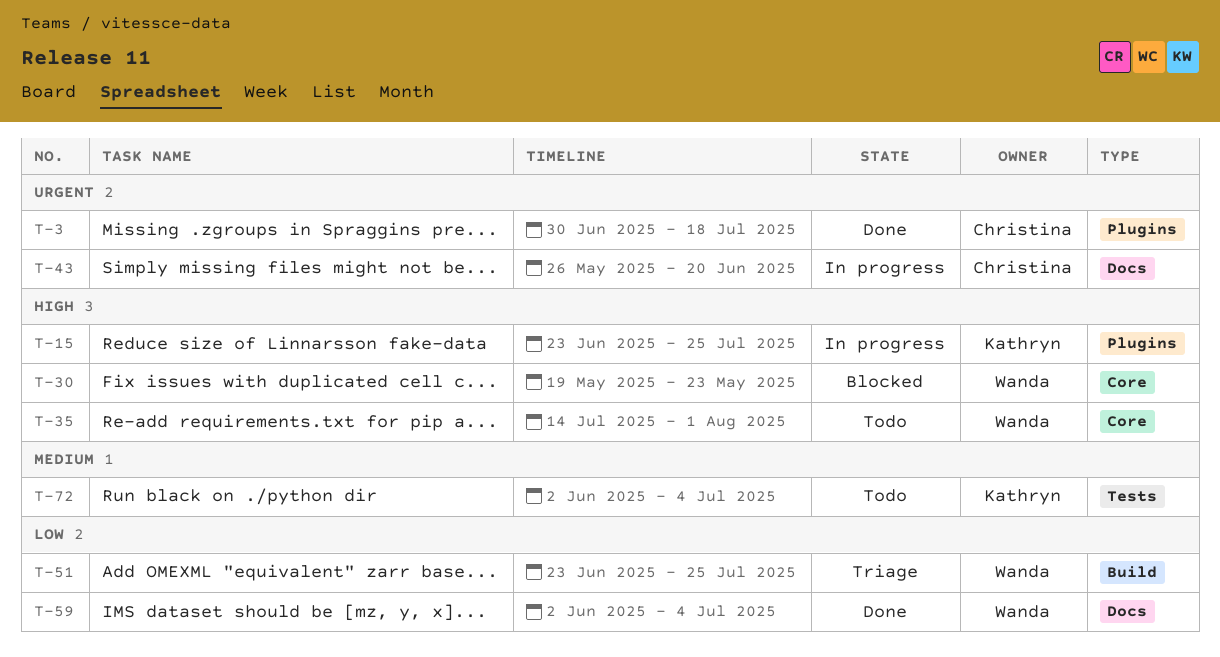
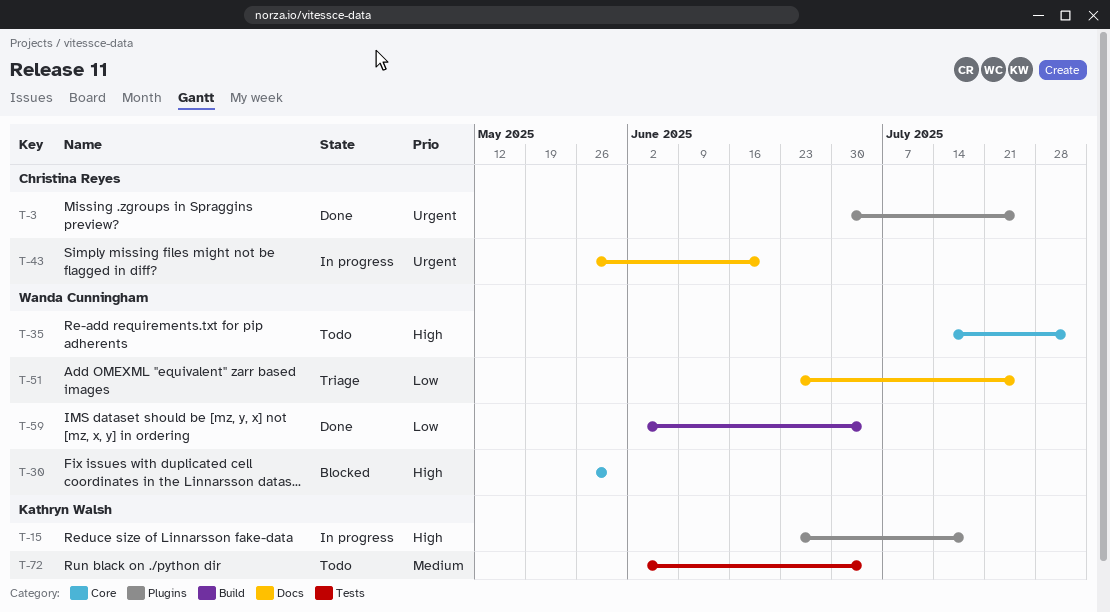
T-3, due: Jul 18 -> Jul 25
T-15, due: Jul 25 -> Jul 18
T-30, start: May 19 -> May 26
T-30, due: May 23 -> May 30
T-51, label: Build -> Docs
T-59, label: Docs -> Build

